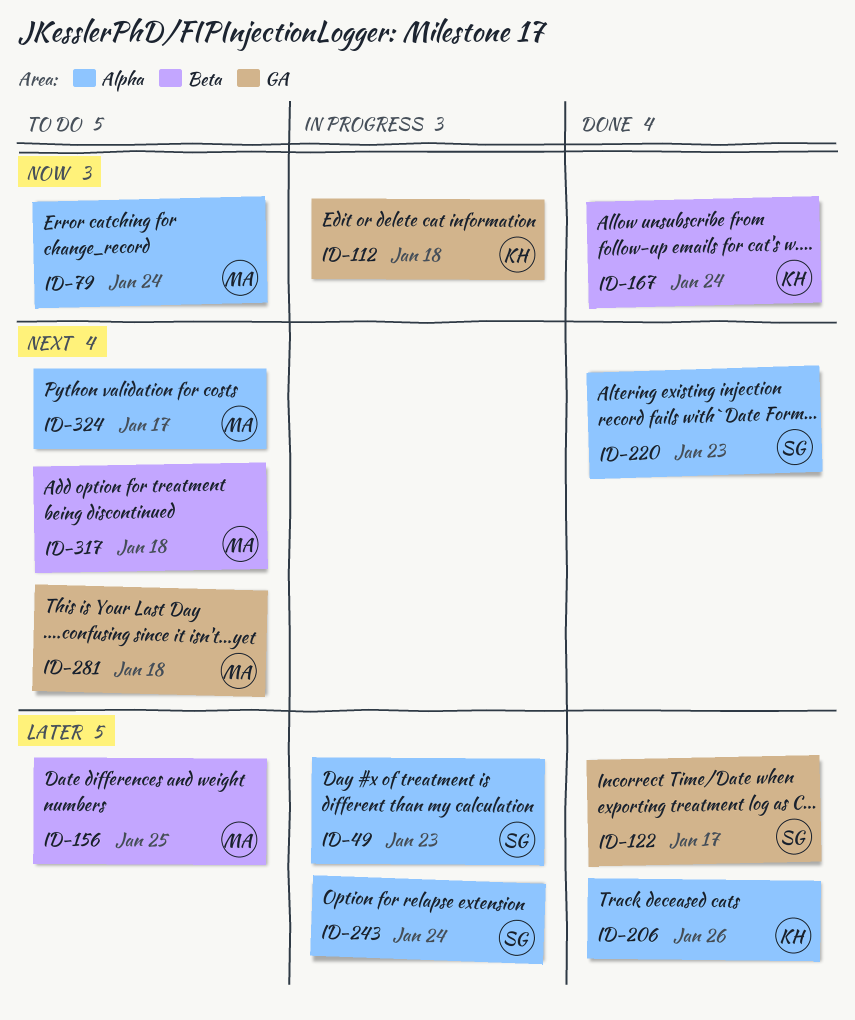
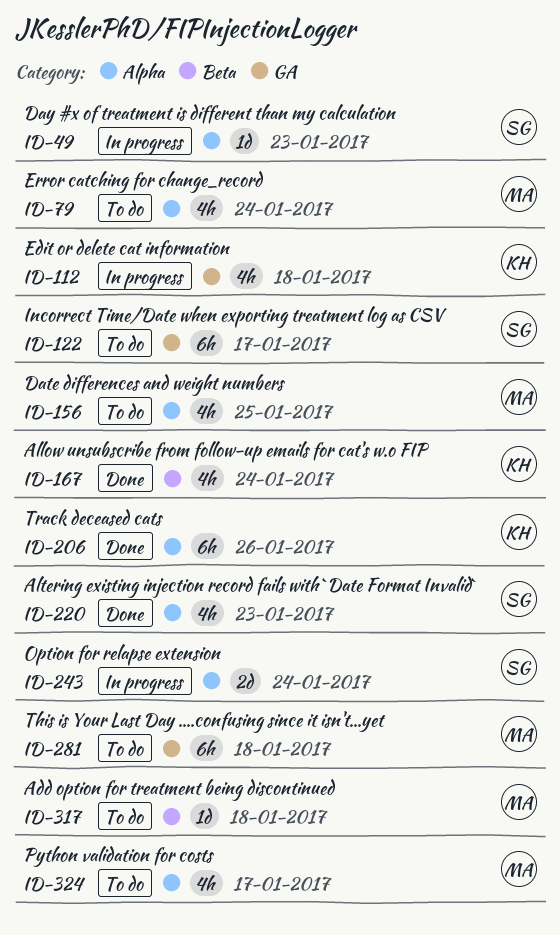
ID-122, status: Done -> To do
ID-156, label: Beta -> Alpha

